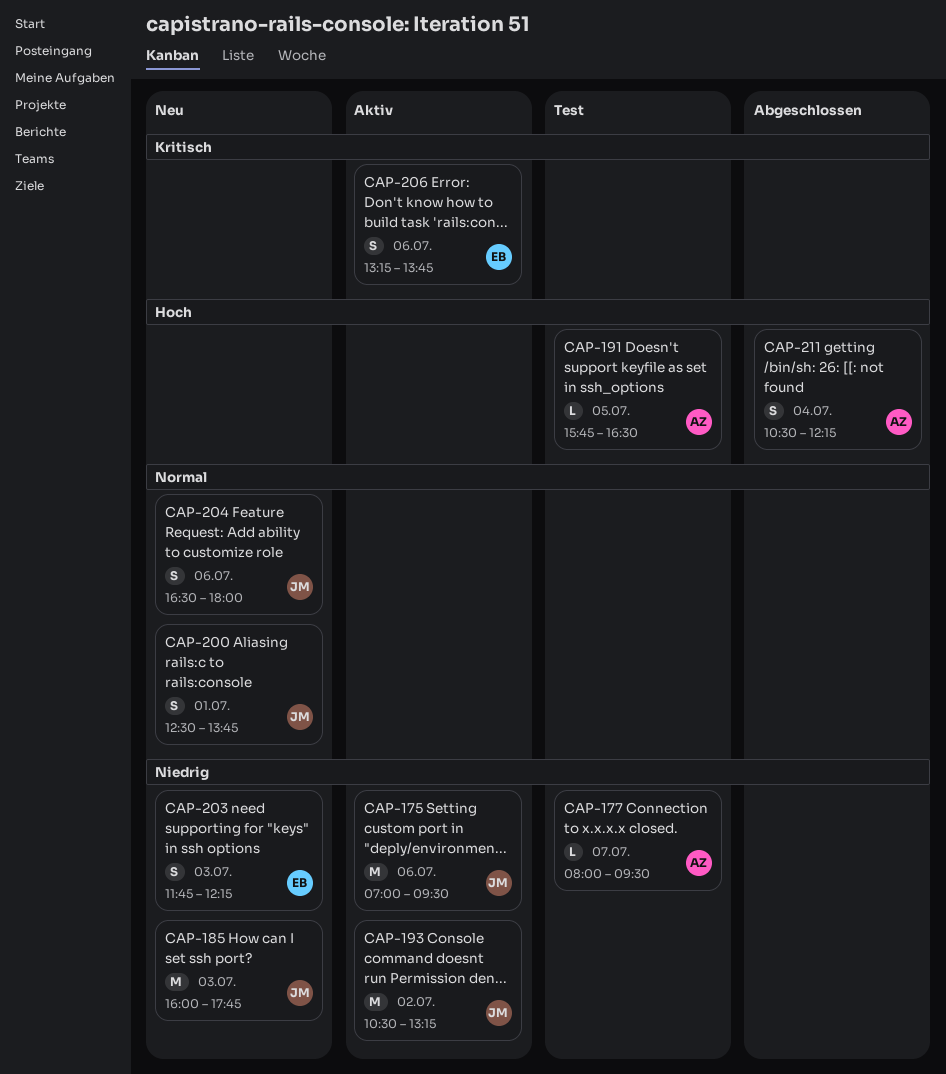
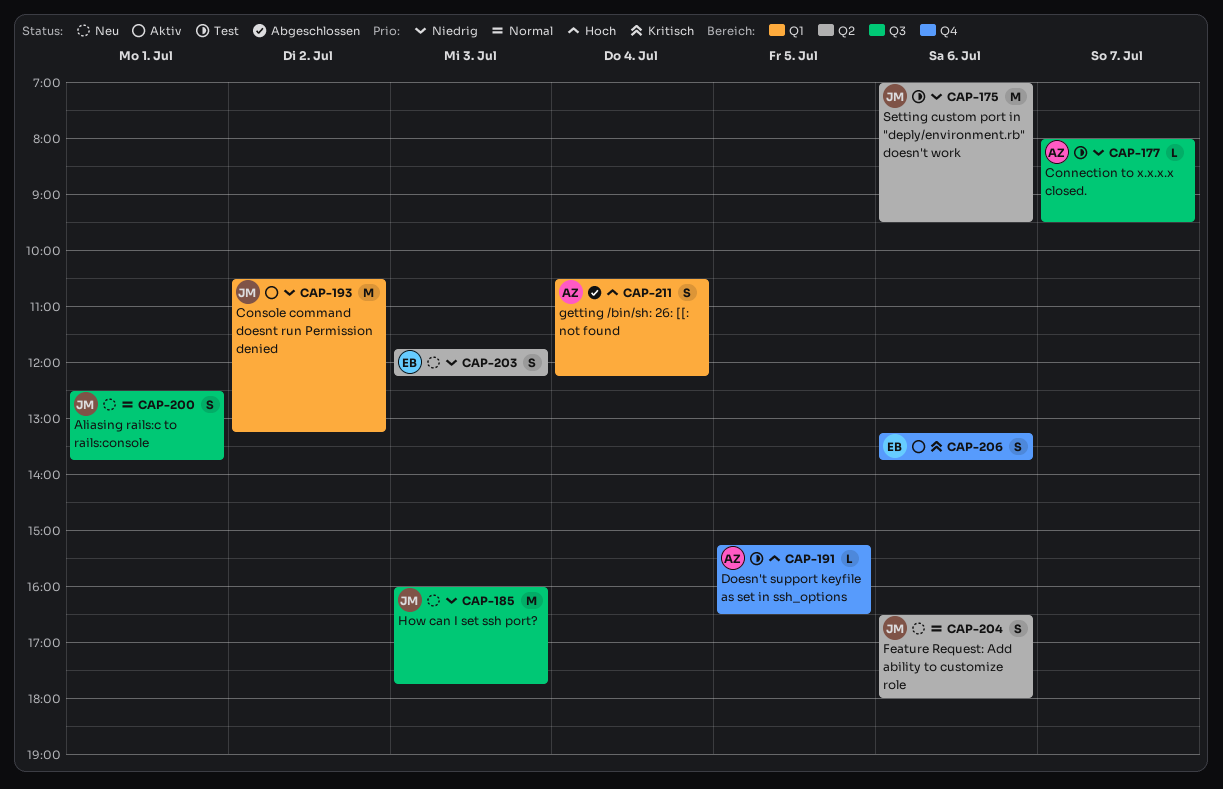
CAP-175, status: Aktiv -> Test
CAP-191, begins: 15:45 -> 15:15

